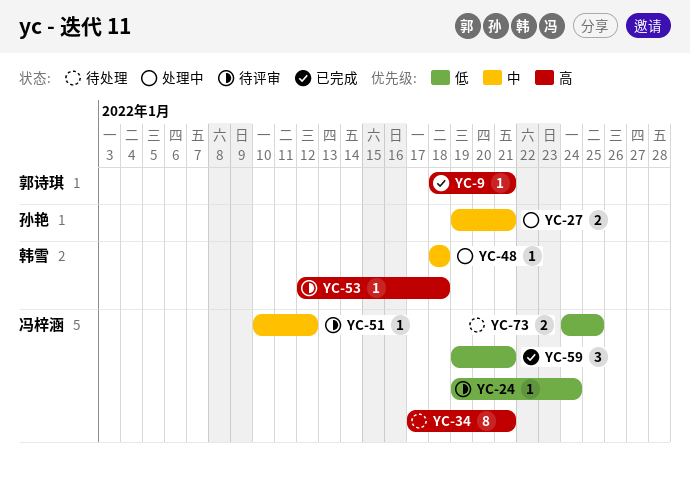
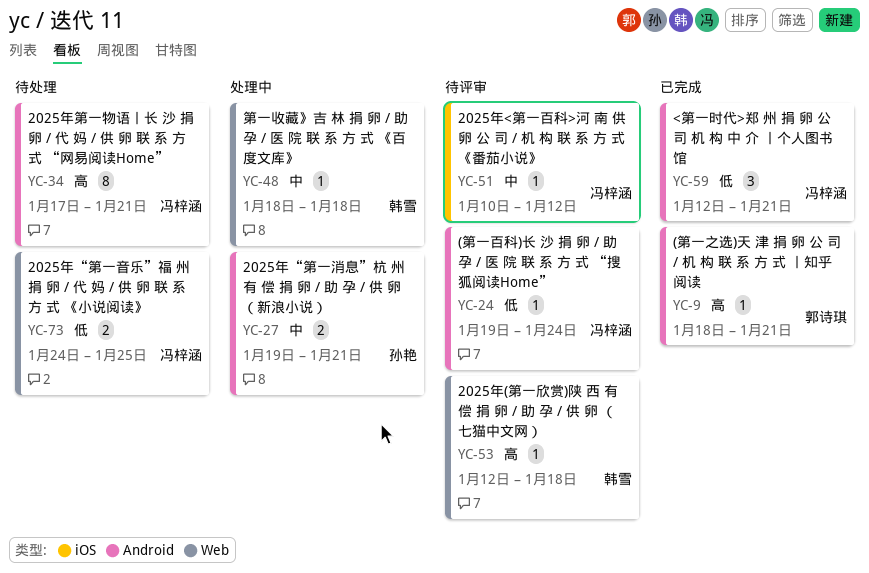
YC-59, start: Jan 19 -> Jan 12

